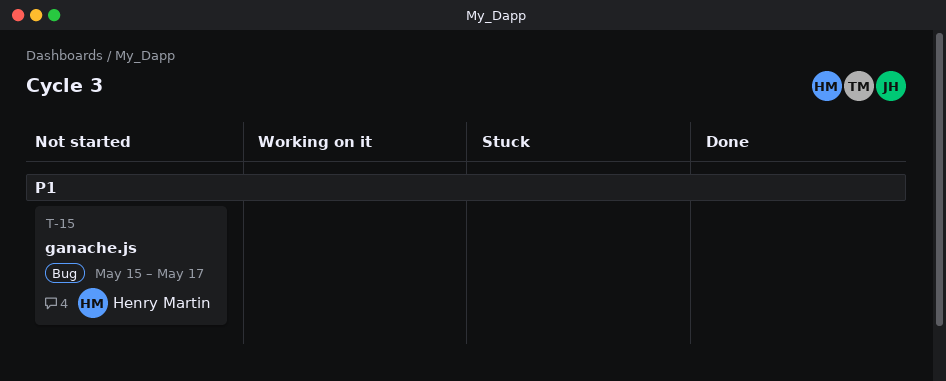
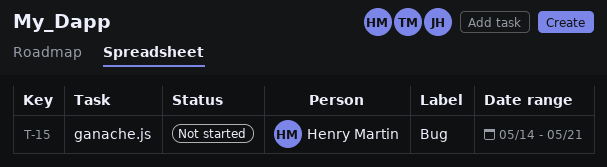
T-15, start: May 15 -> May 14
T-15, due: May 17 -> May 21

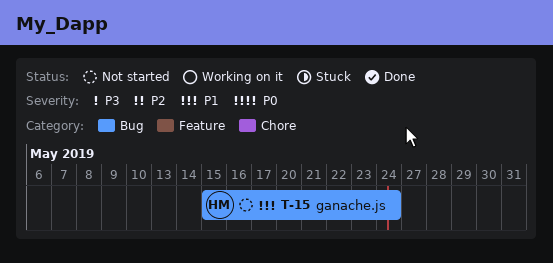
T-15, start: May 14 -> May 15
T-15, due: May 21 -> May 24

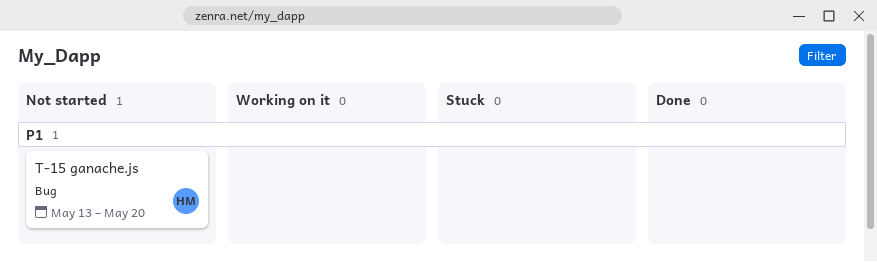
T-15, start: May 15 -> May 13
T-15, due: May 24 -> May 20

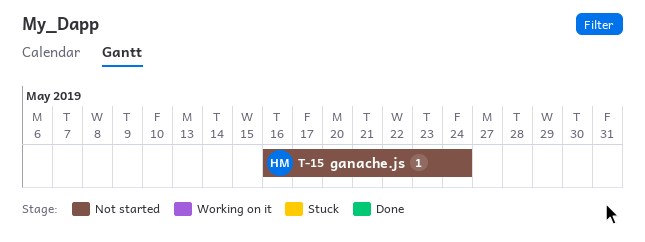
T-15, start: May 13 -> May 16
T-15, due: May 20 -> May 24

